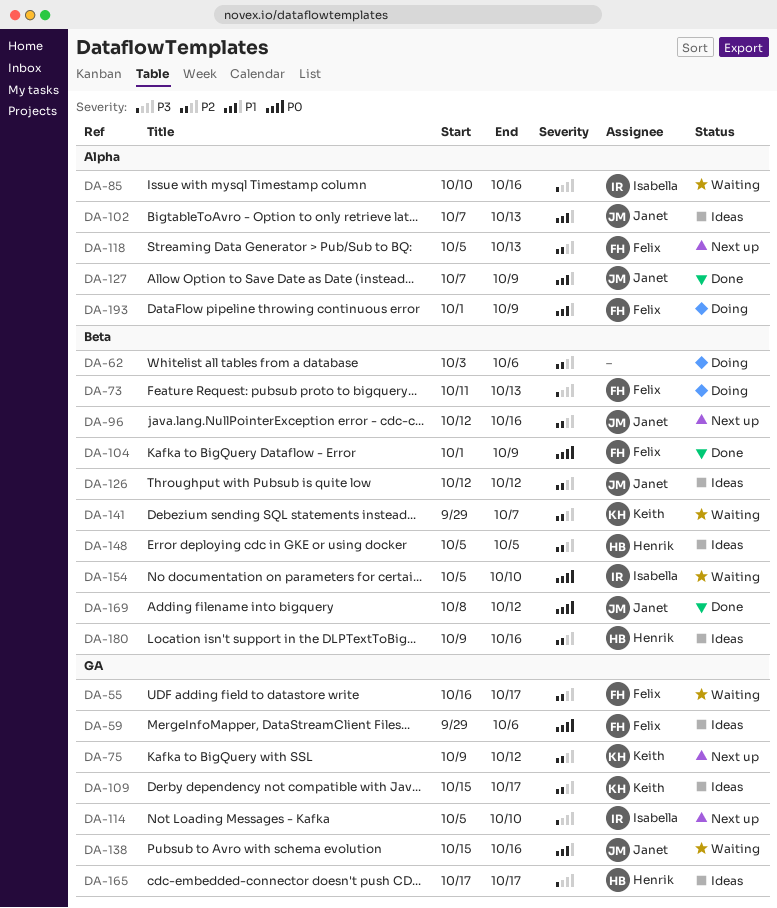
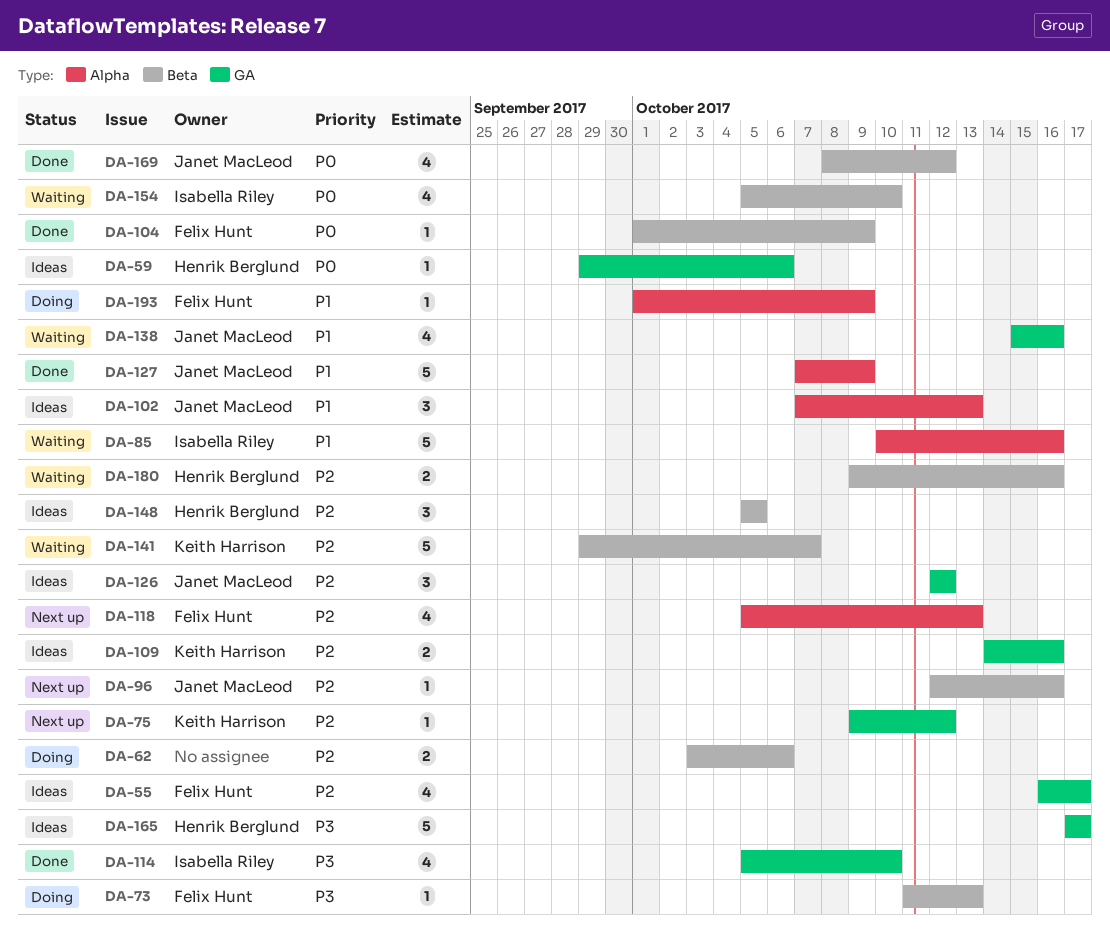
DA-55, status: Waiting -> Ideas
DA-59, owner: Felix Hunt -> Henrik Berglund
DA-85, priority: P3 -> P1
DA-109, start: Oct 15 -> Oct 14
DA-109, due: Oct 17 -> Oct 16
DA-114, status: Next up -> Done
DA-126, label: Beta -> GA
DA-180, status: Ideas -> Waiting

